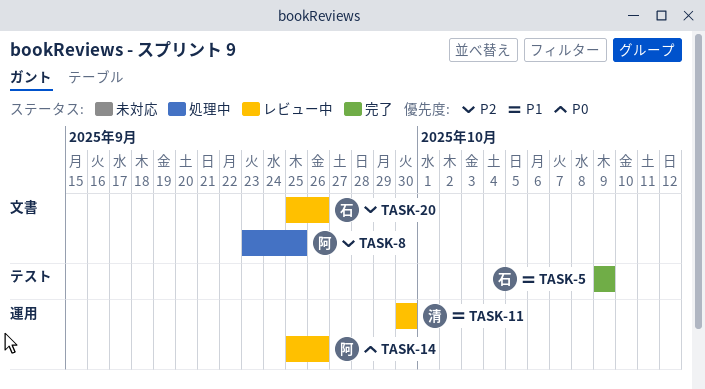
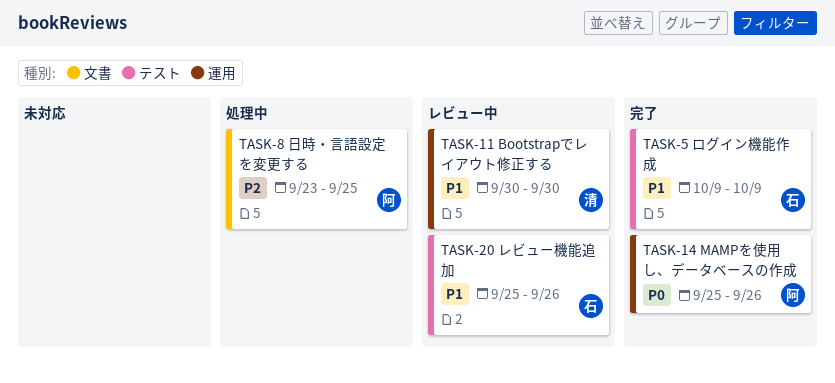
TASK-14, status: レビュー中 -> 完了
TASK-20, priority: P2 -> P1
TASK-20, label: 文書 -> テスト

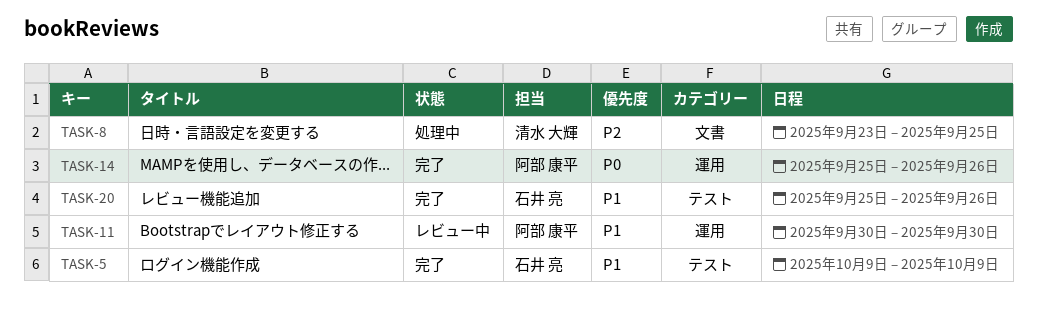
TASK-8, owner: 阿部 康平 -> 清水 大輝
TASK-11, owner: 清水 大輝 -> 阿部 康平
TASK-20, status: レビュー中 -> 完了

